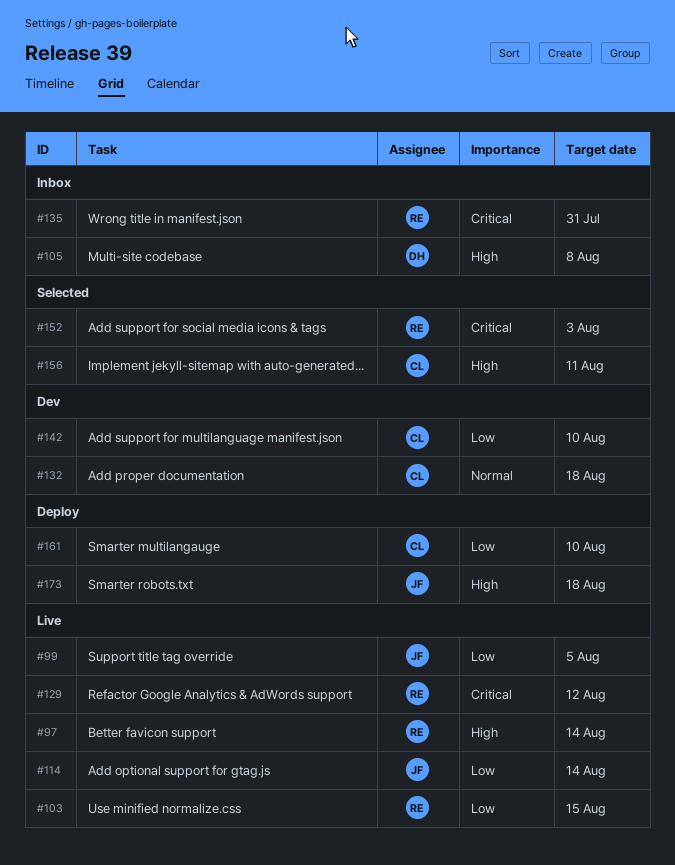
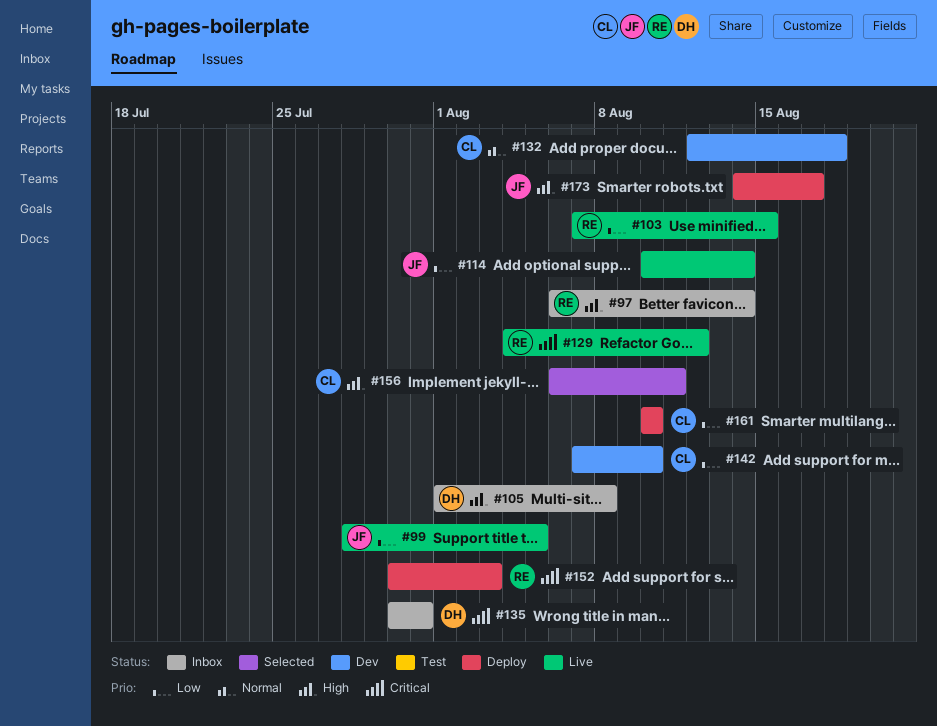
#97, status: Live -> Inbox
#135, owner: RE -> DH
#152, status: Selected -> Deploy
#173, due: Aug 18 -> Aug 17

